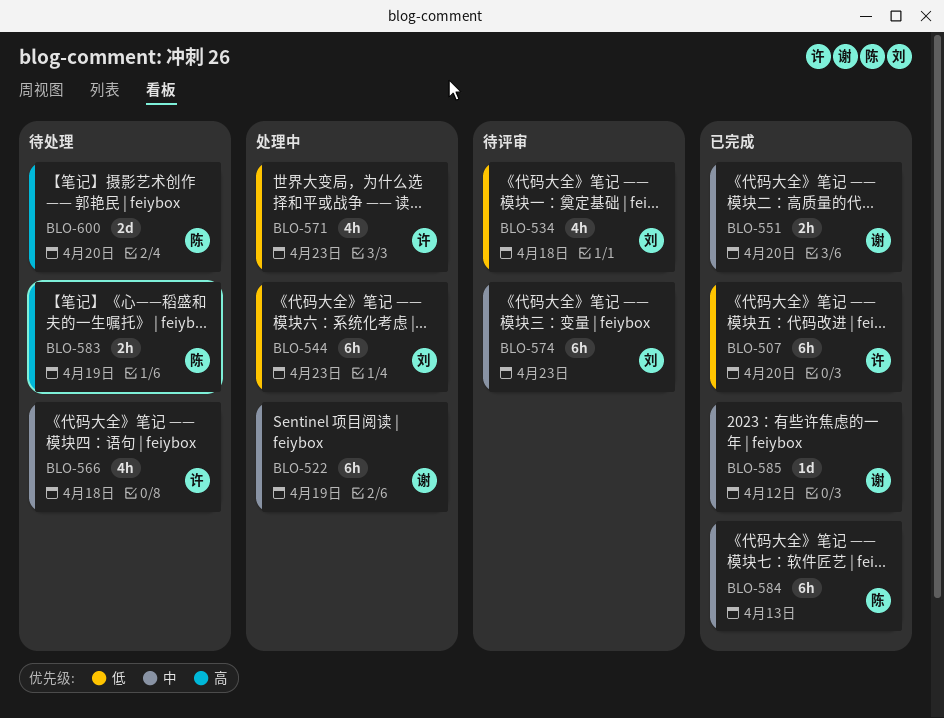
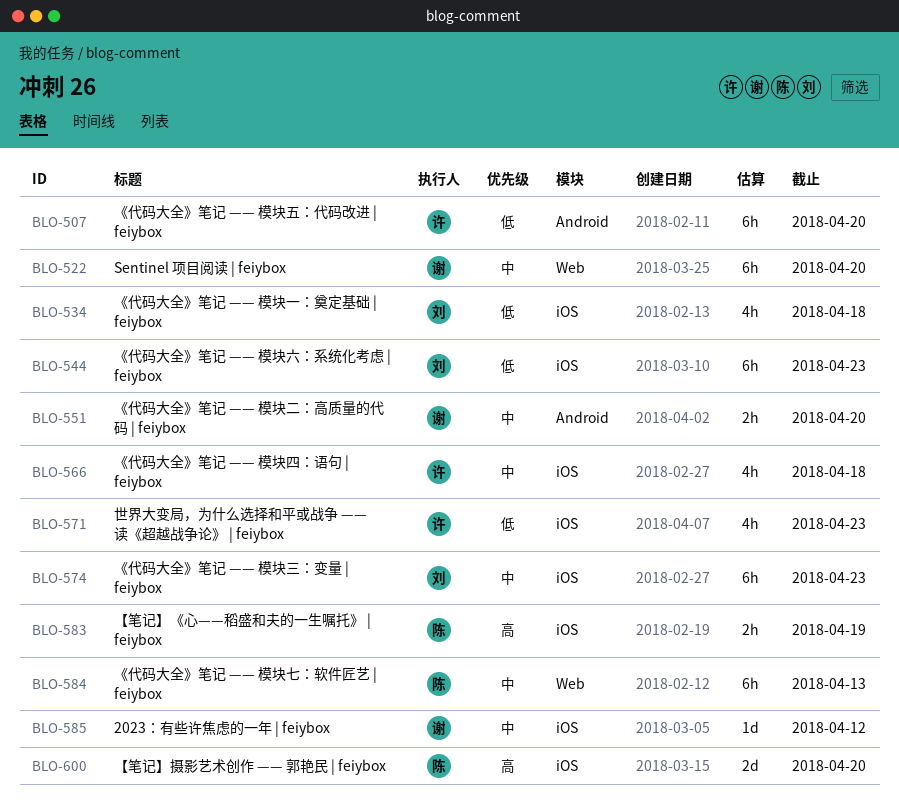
BLO-522, due: Apr 19 -> Apr 20

